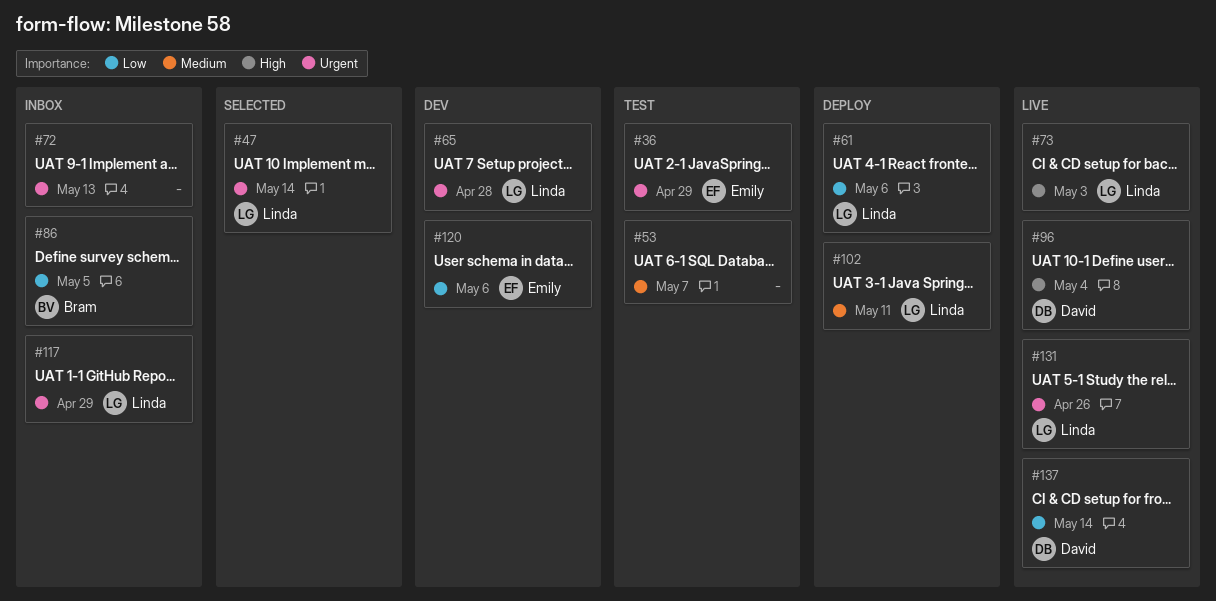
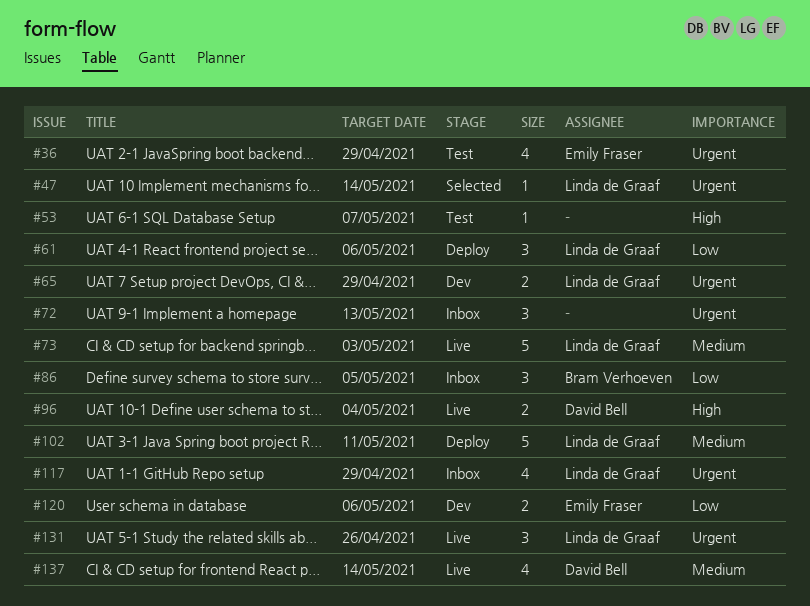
#53, priority: Medium -> High
#65, due: Apr 28 -> Apr 29
#73, priority: High -> Medium
#137, priority: Low -> Medium

